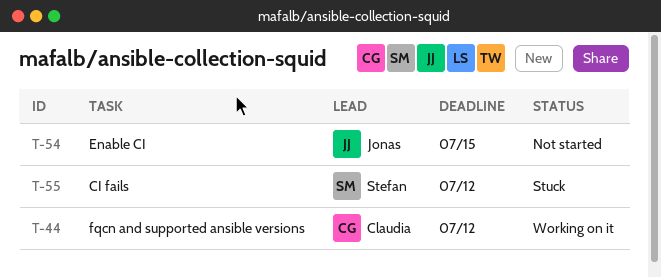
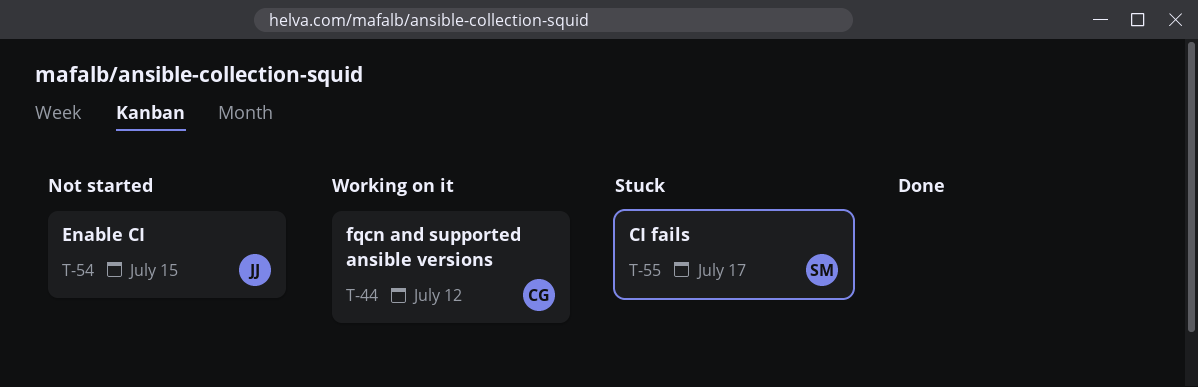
T-55, due: Jul 12 -> Jul 17

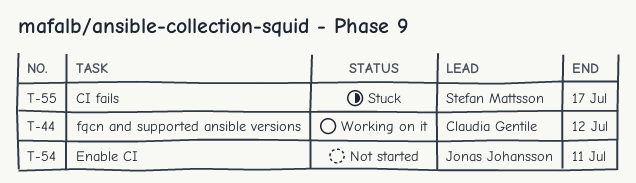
T-54, due: Jul 15 -> Jul 11

